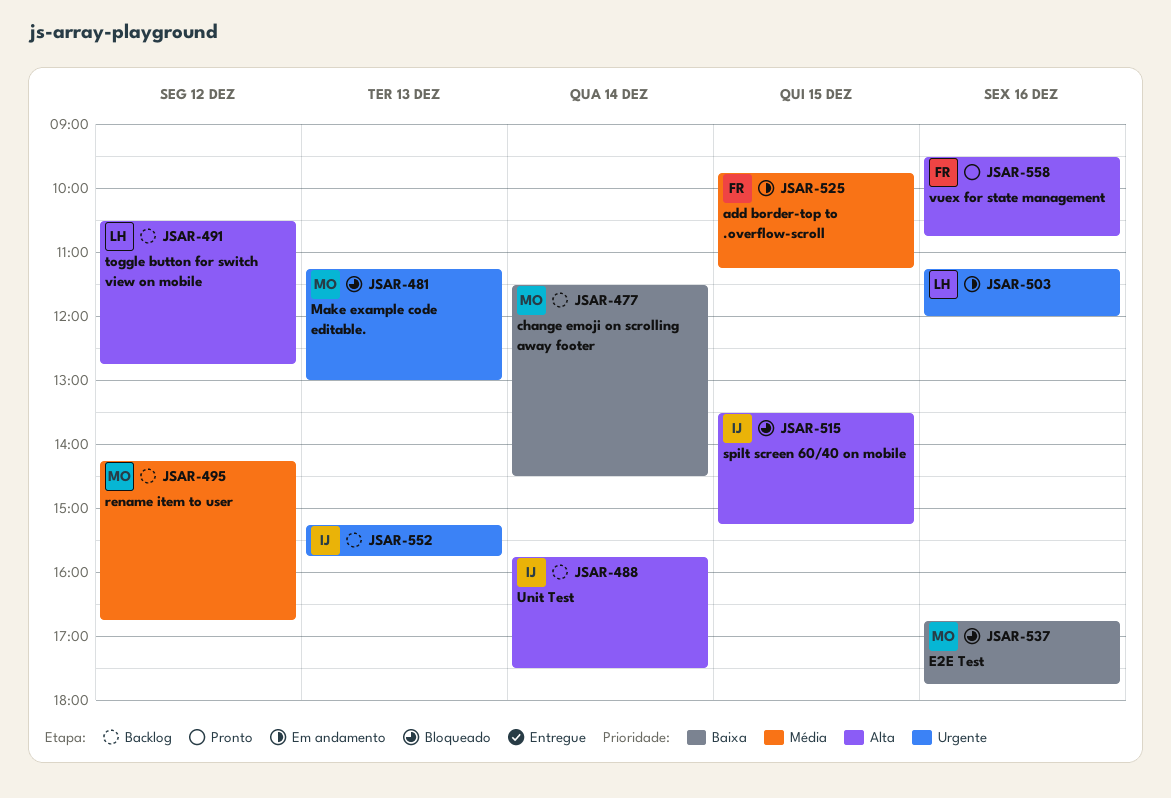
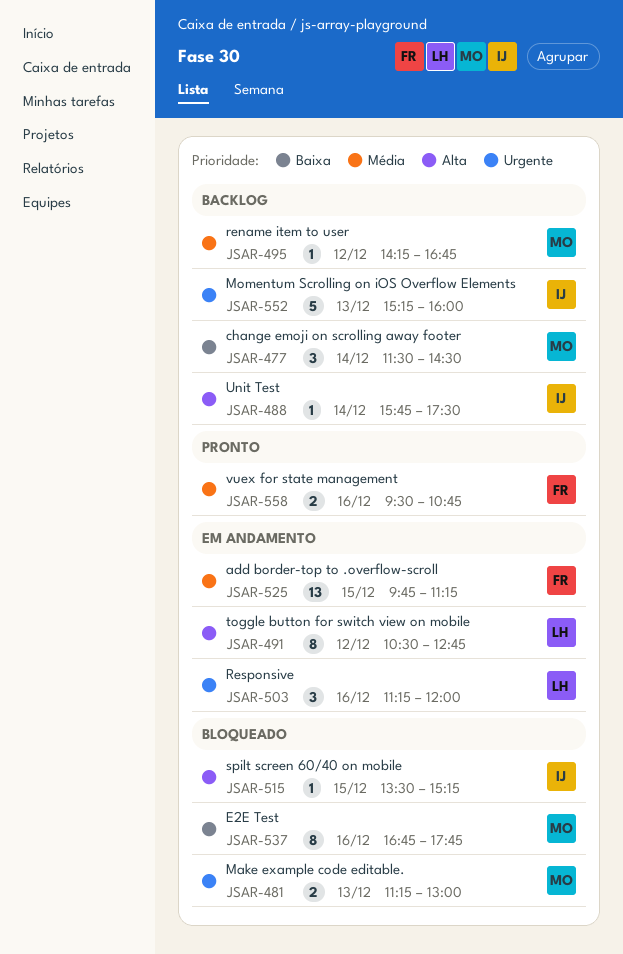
JSAR-491, status: Backlog -> Em andamento
JSAR-552, ends: 15:45 -> 16:00
JSAR-558, priority: Alta -> Média

